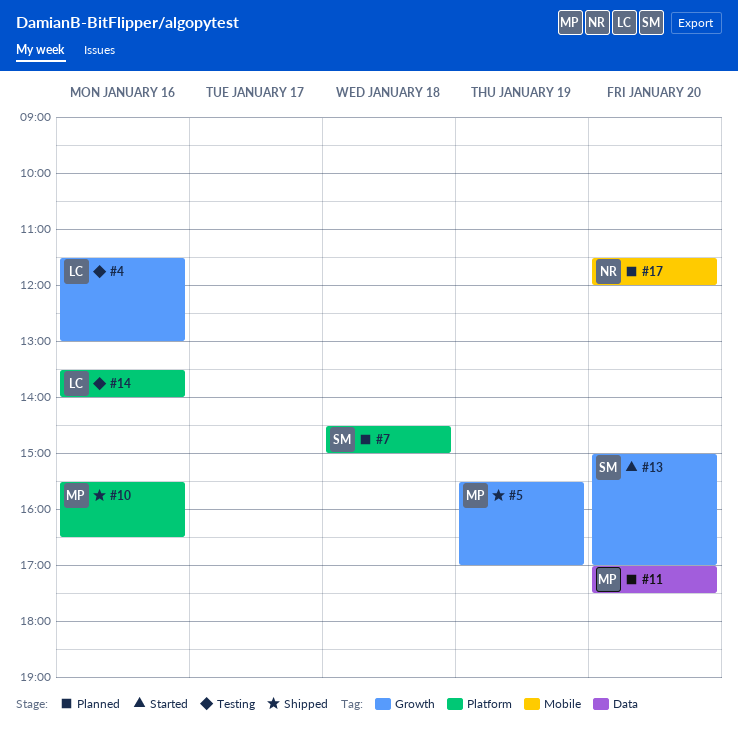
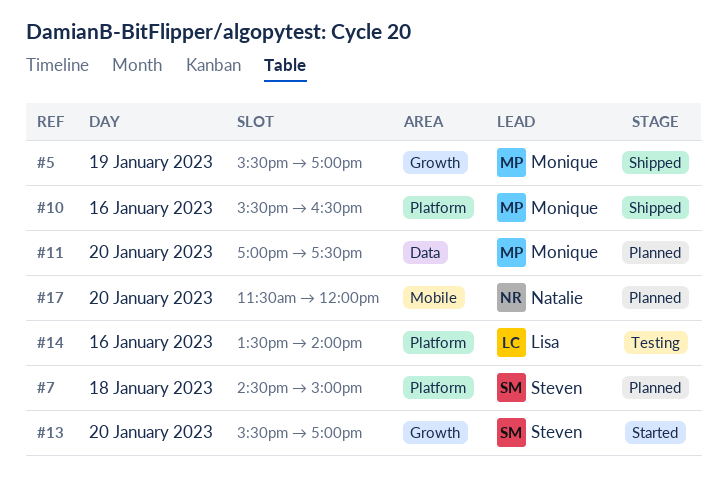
#4: present -> none
#13, begins: 15:00 -> 15:30

